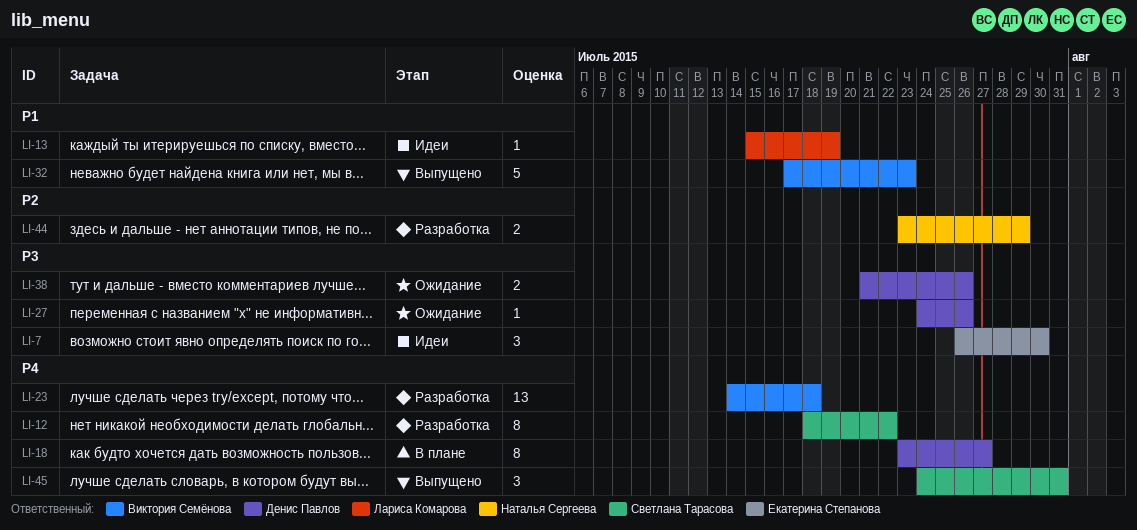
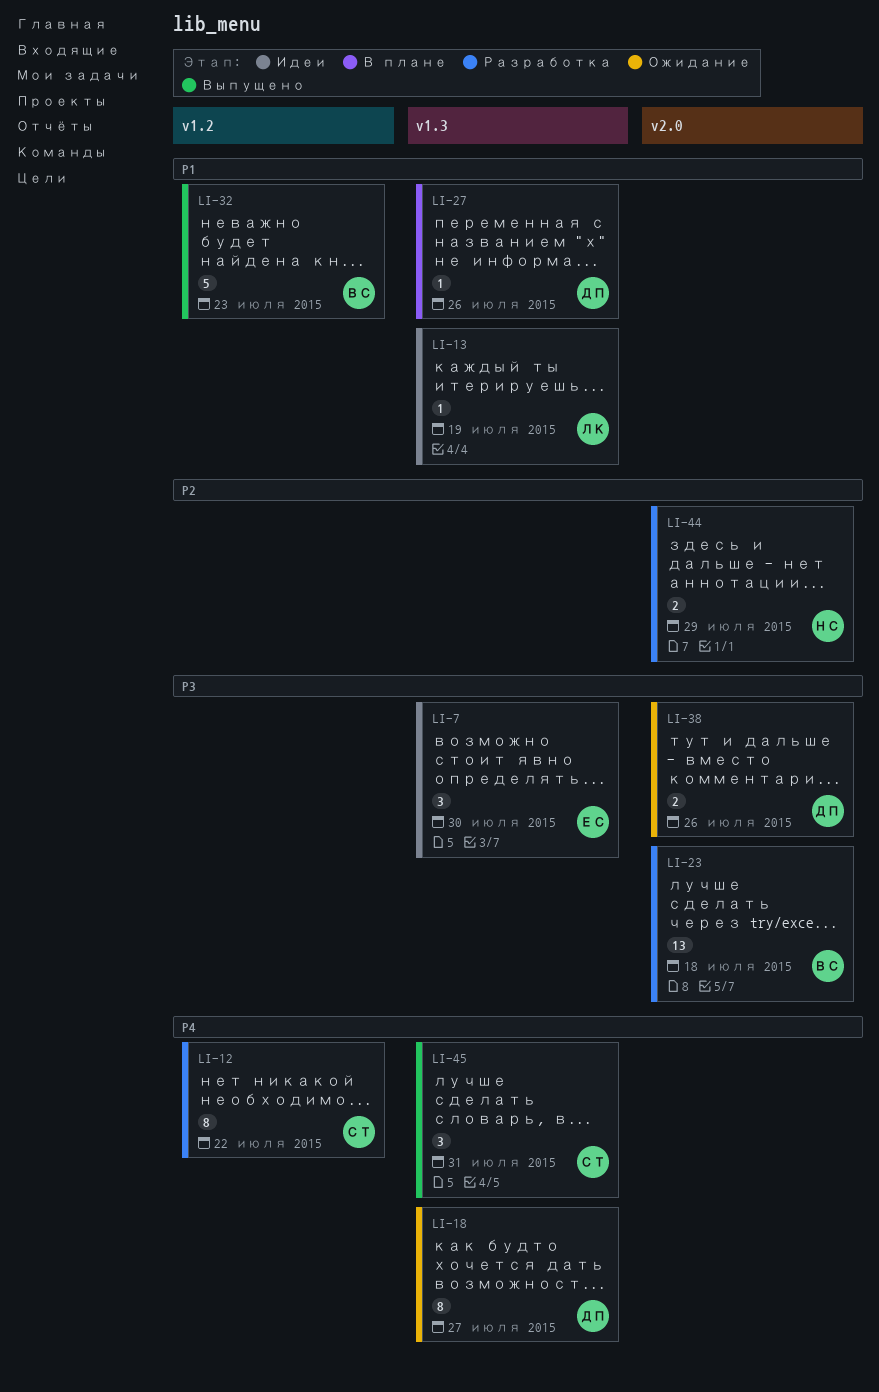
LI-18, status: В плане -> Ожидание
LI-23, priority: P4 -> P3
LI-27, status: Ожидание -> В плане
LI-27, priority: P3 -> P1

